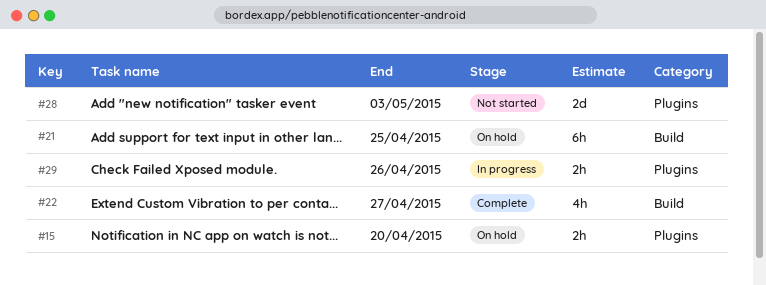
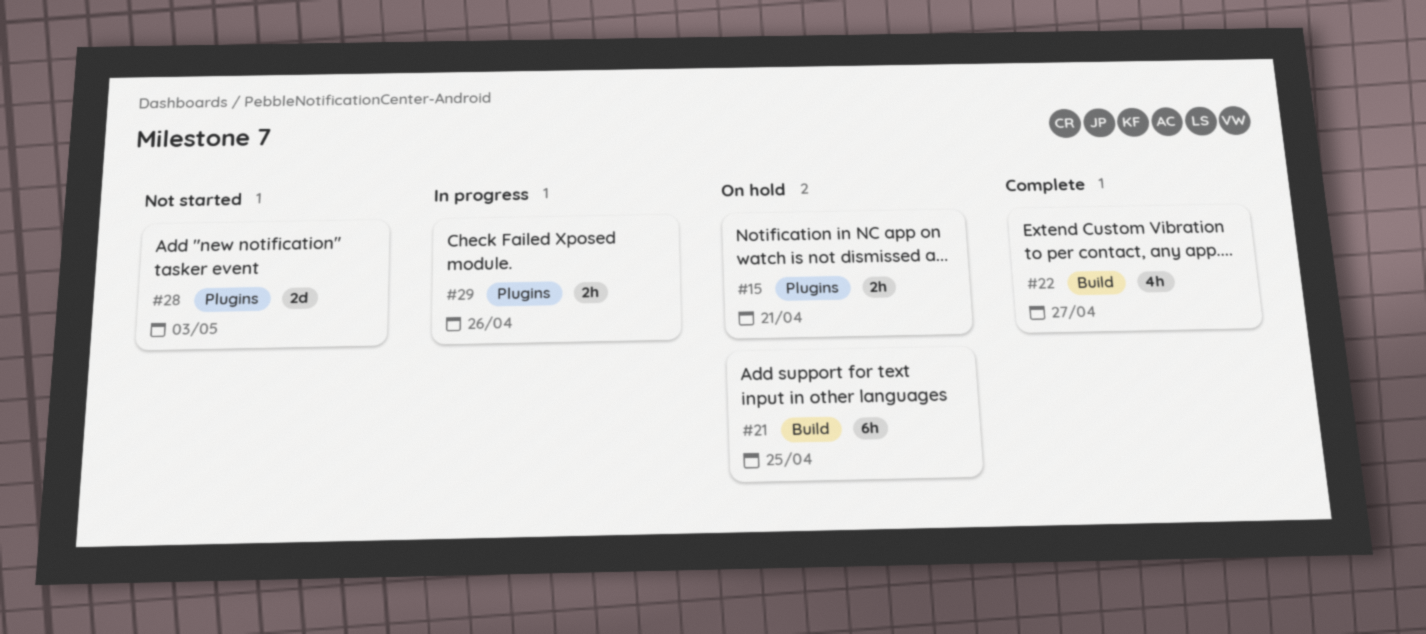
#15, due: Apr 20 -> Apr 21

